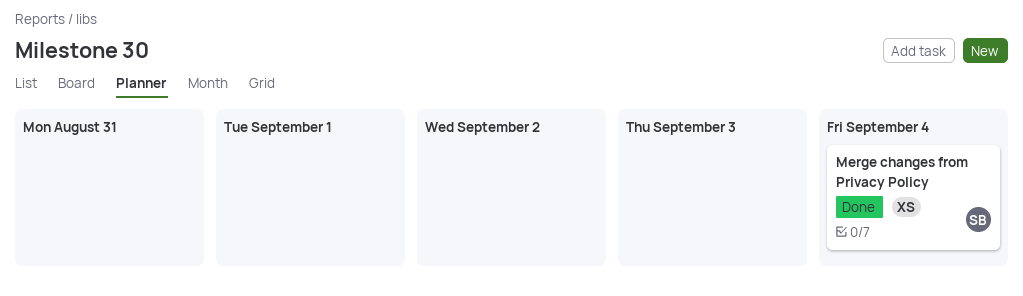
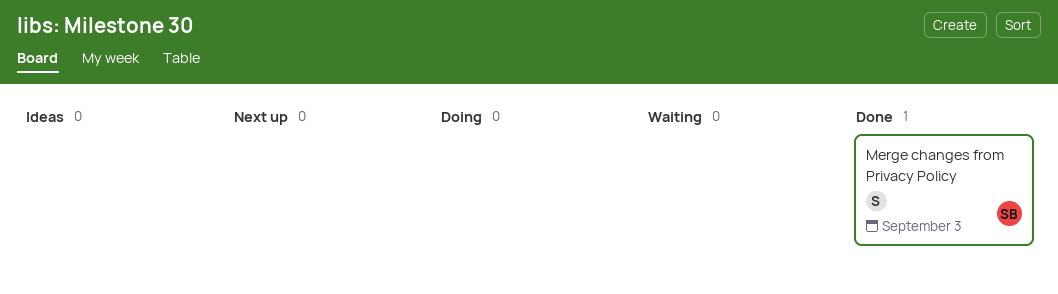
Merge changes from Privacy Policy, estimate: XS -> S
Merge changes from Privacy Policy, due: Sep 4 -> Sep 3

